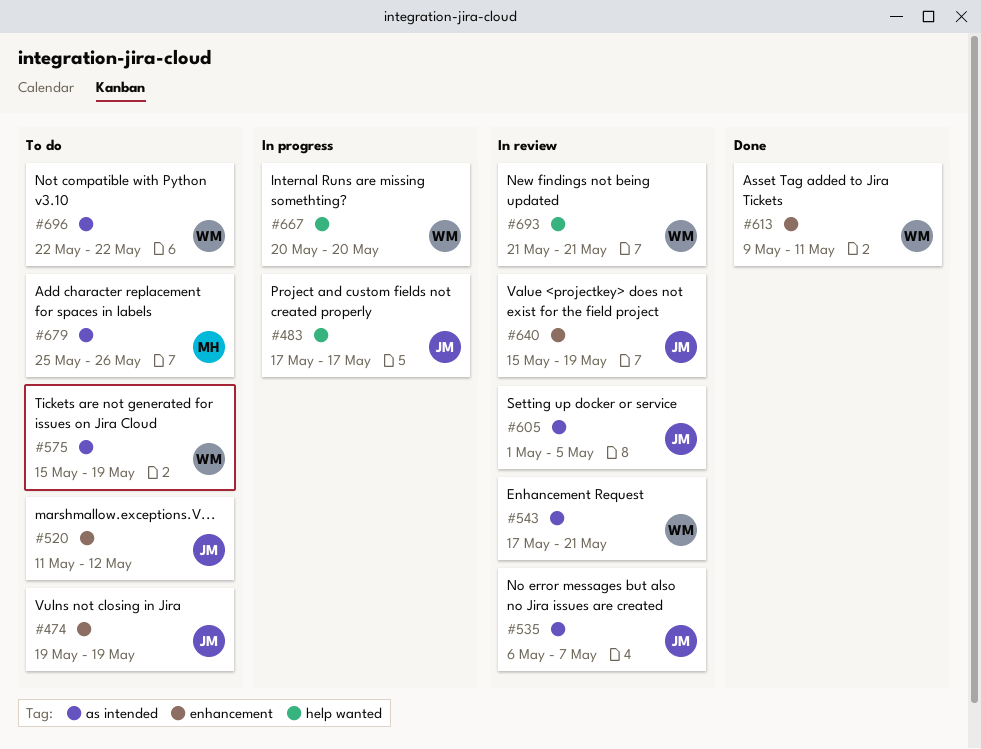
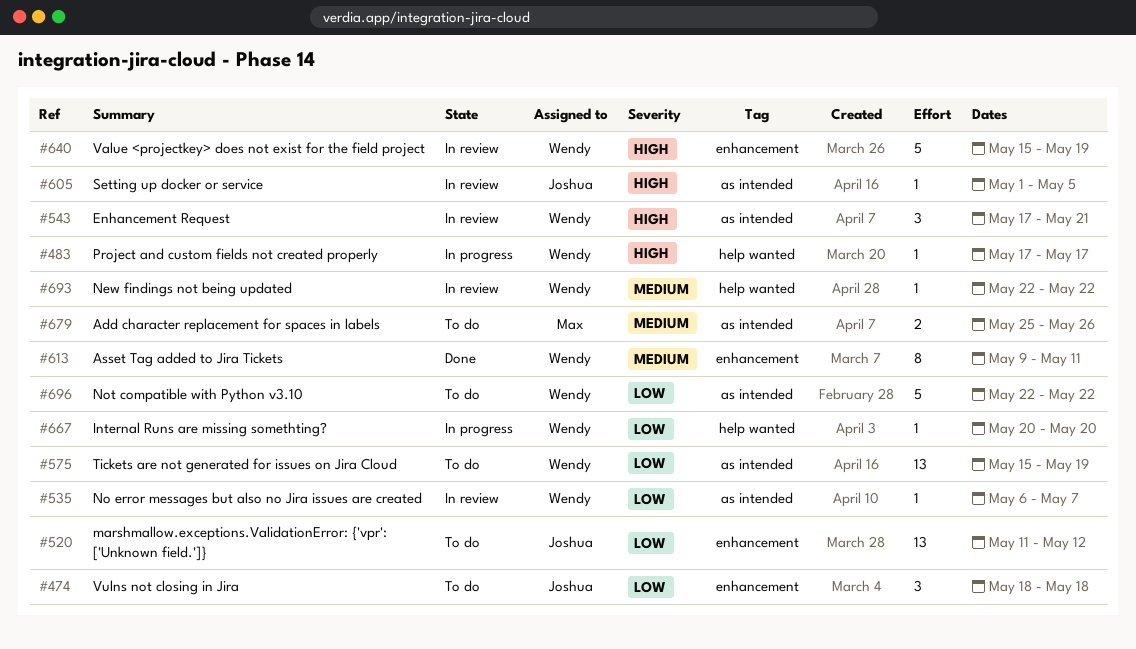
#474, start: May 19 -> May 18
#474, due: May 19 -> May 18
#483, owner: Joshua -> Wendy
#535, owner: Joshua -> Wendy
#640, owner: Joshua -> Wendy
#693, start: May 21 -> May 22
#693, due: May 21 -> May 22

